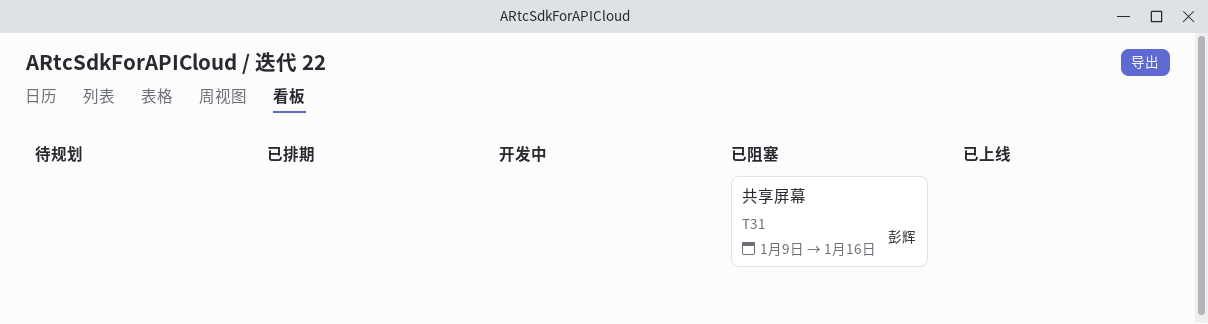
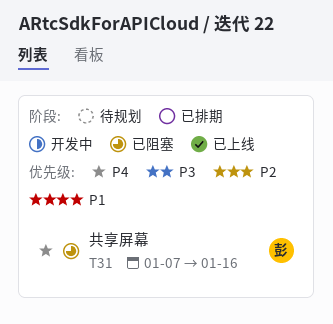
T31, start: Jan 9 -> Jan 7

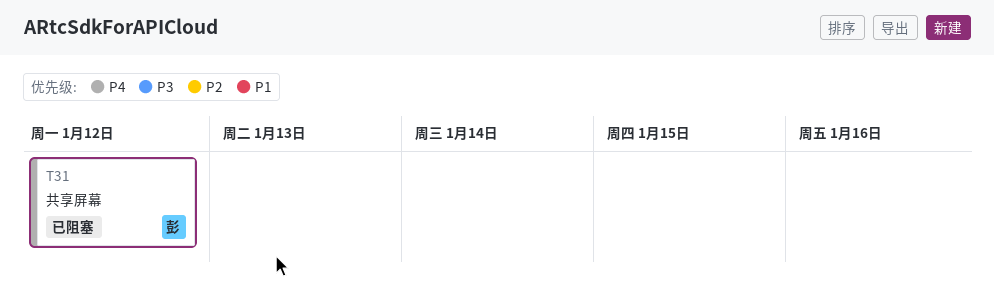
T31, due: Jan 16 -> Jan 12

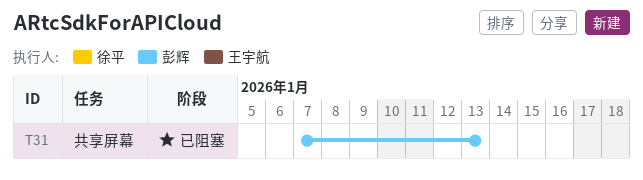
T31, due: Jan 12 -> Jan 13

